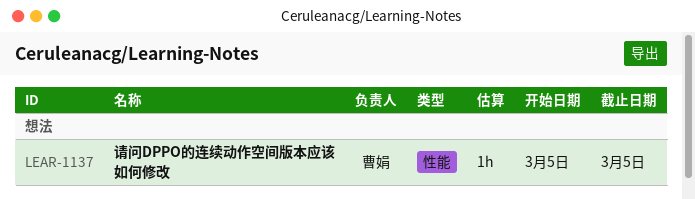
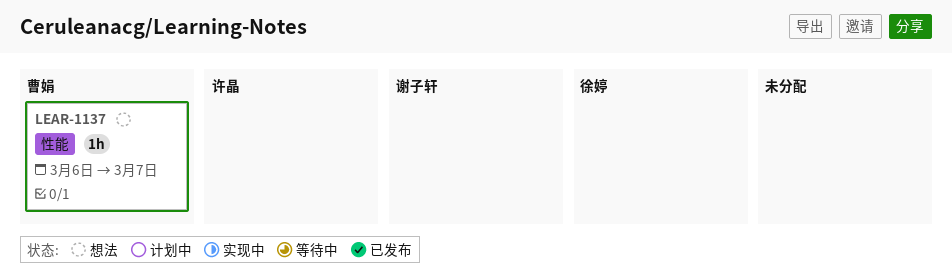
LEAR-1137, start: Mar 5 -> Mar 6
LEAR-1137, due: Mar 5 -> Mar 7

